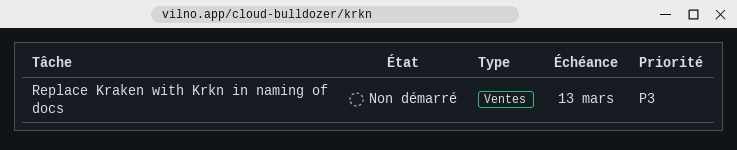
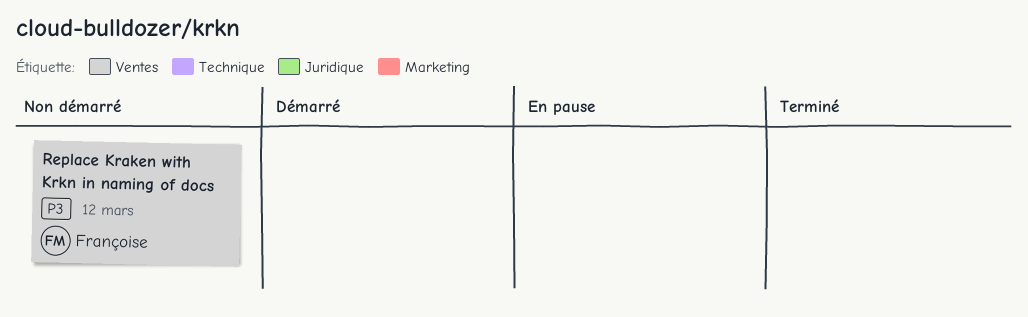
Replace Kraken with Krkn in naming of docs, due: Mar 13 -> Mar 12

